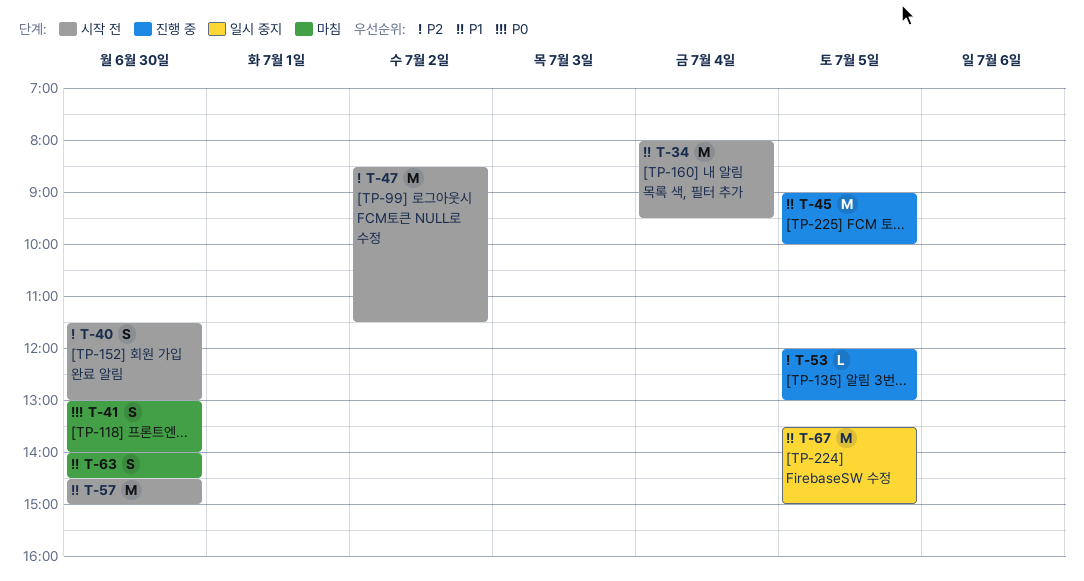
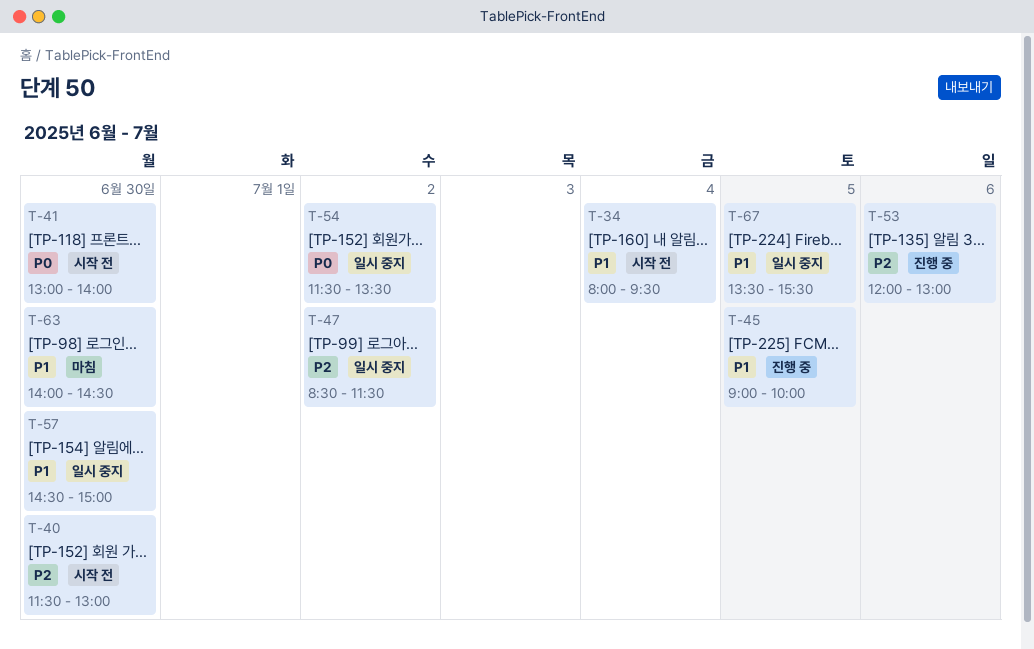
T-41, status: 마침 -> 시작 전
T-47, status: 시작 전 -> 일시 중지
T-53, day: Jul 5 -> Jul 6
T-54: none -> present
T-57, status: 시작 전 -> 일시 중지
T-67, ends: 15:00 -> 15:30

